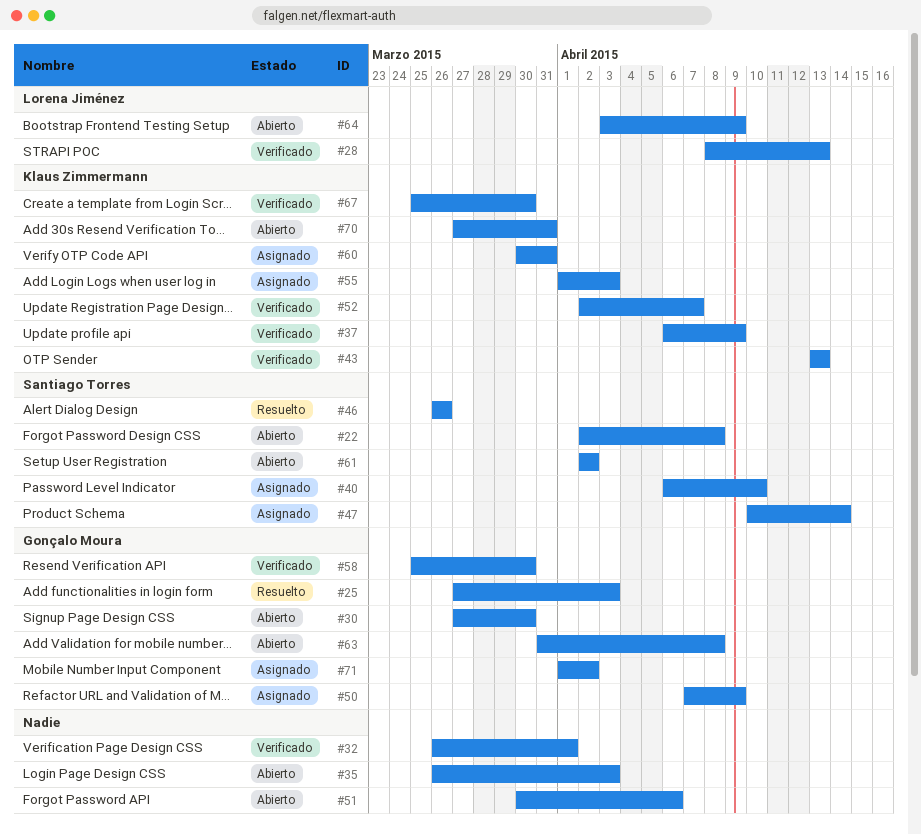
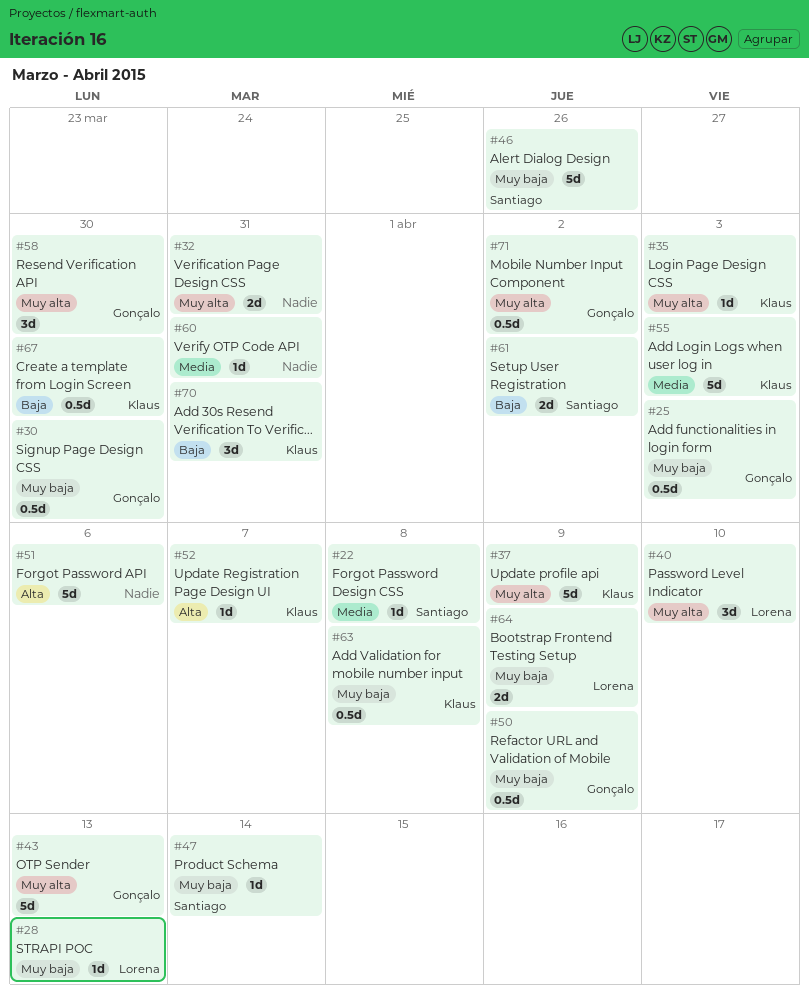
#32, due: Apr 1 -> Mar 31
#35, owner: none -> Klaus Zimmermann
#40, owner: Santiago Torres -> Lorena Jiménez
#43, owner: Klaus Zimmermann -> Gonçalo Moura
#60, owner: Klaus Zimmermann -> none
#63, owner: Gonçalo Moura -> Klaus Zimmermann

